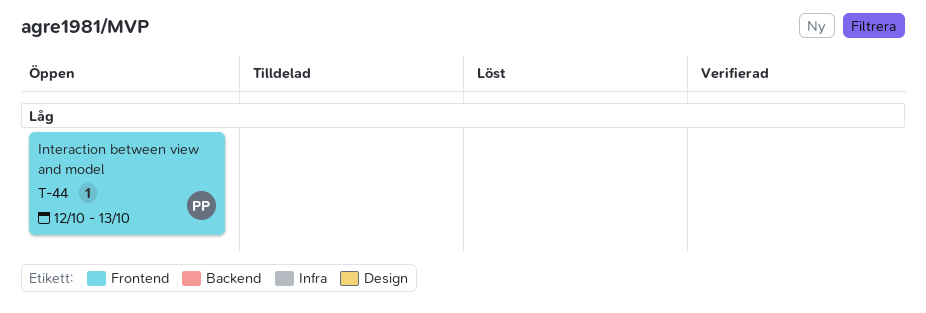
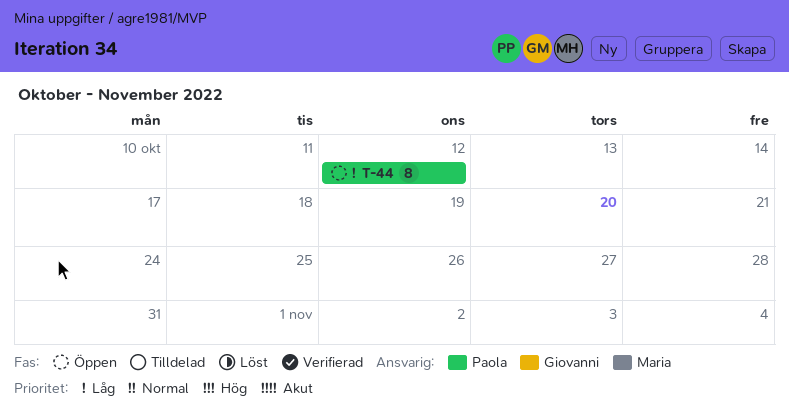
T-44, estimate: 1 -> 8
T-44, due: Oct 13 -> Oct 12

